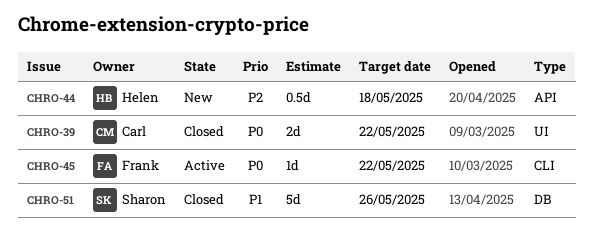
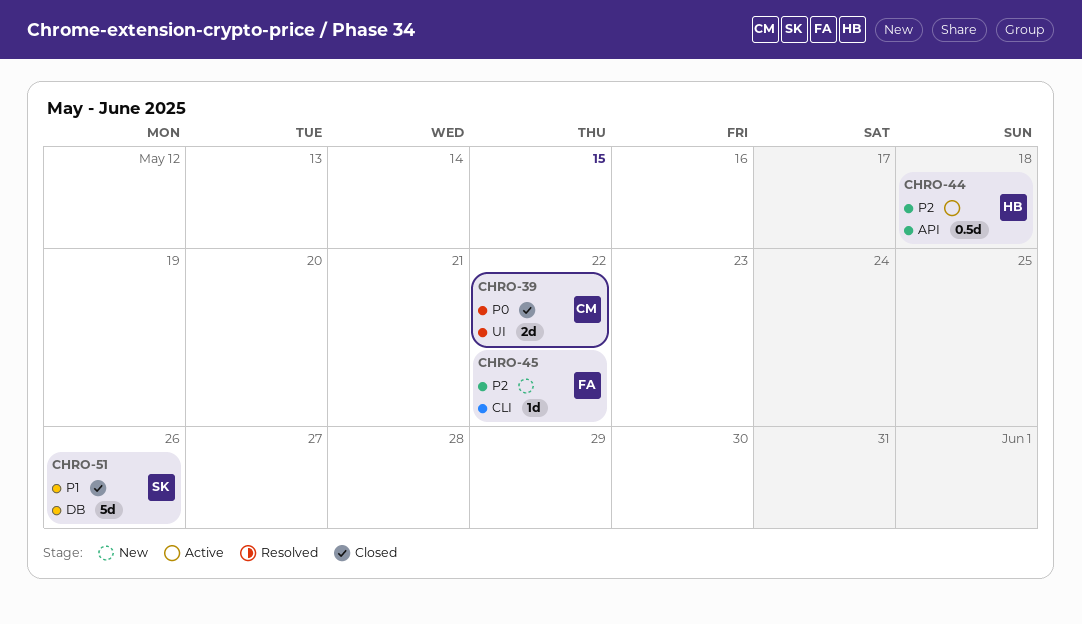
CHRO-44, status: New -> Active
CHRO-45, status: Active -> New
CHRO-45, priority: P0 -> P2

